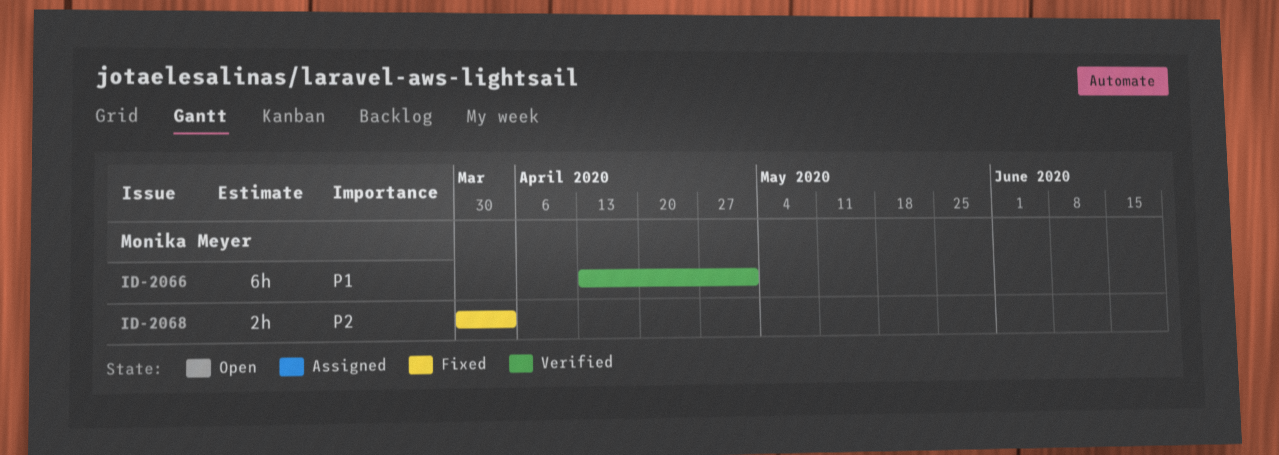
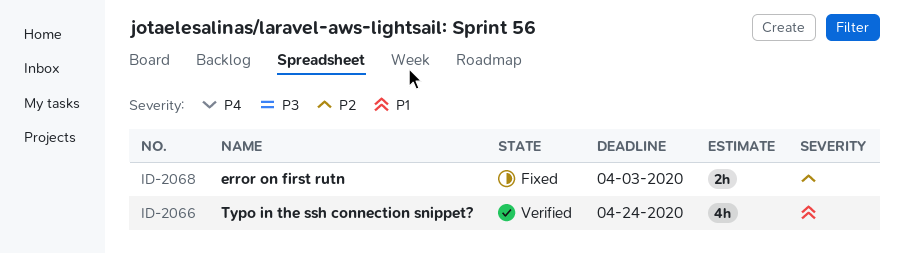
ID-2066, estimate: 6h -> 4h
ID-2066, due: May 1 -> Apr 24

